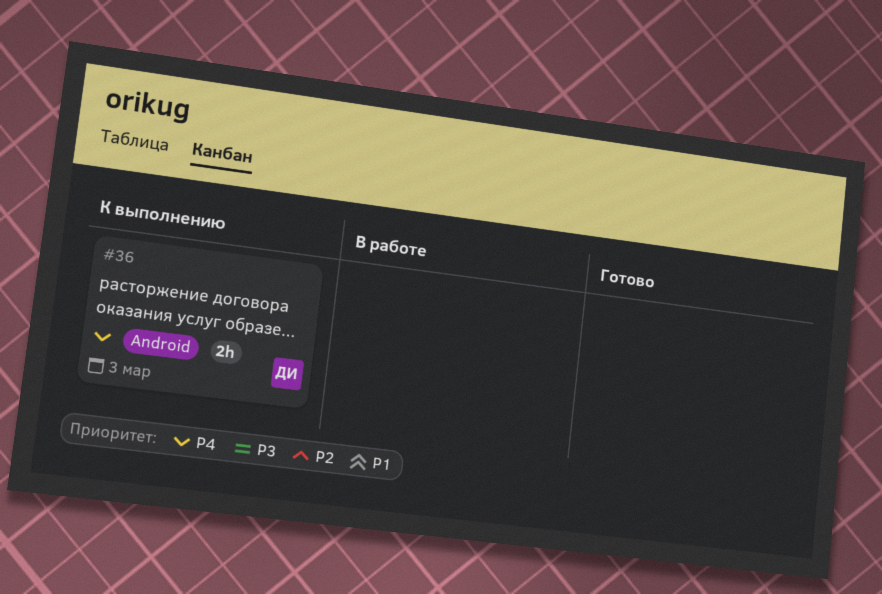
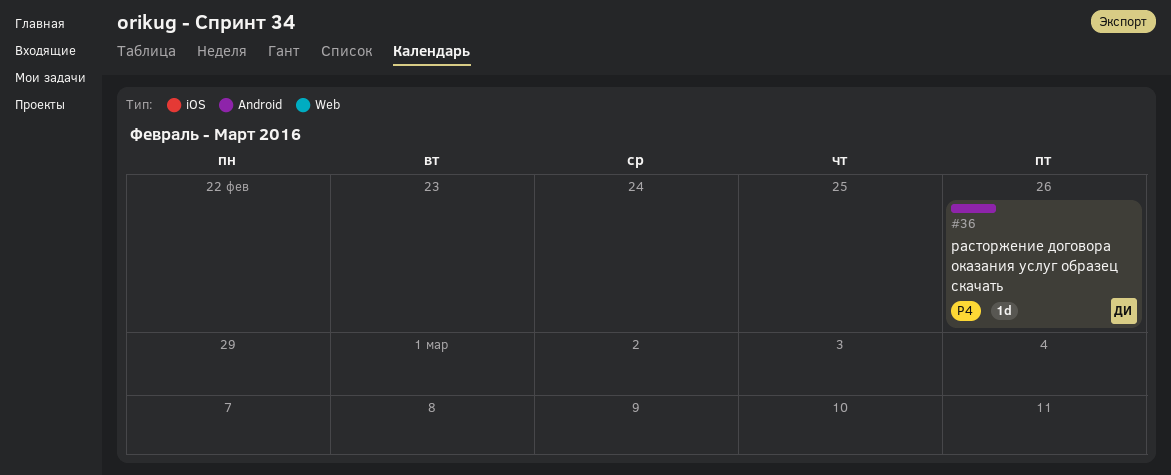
#36, estimate: 2h -> 1d
#36, due: Mar 3 -> Feb 26

